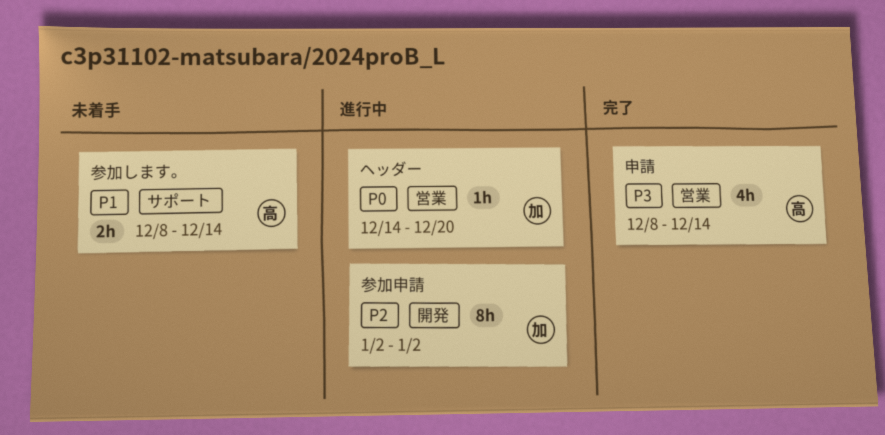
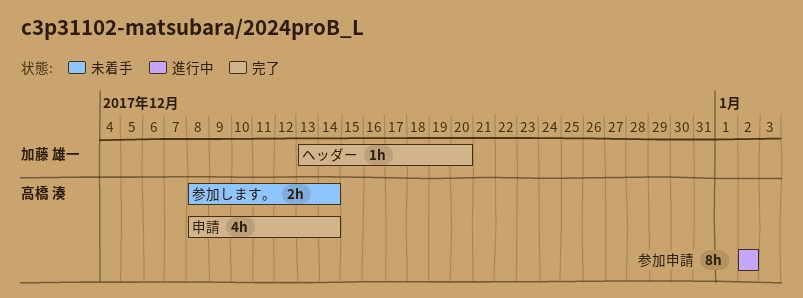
ヘッダー, status: 進行中 -> 完了
ヘッダー, start: Dec 14 -> Dec 13
参加申請, owner: 加藤 雄一 -> 高橋 湊

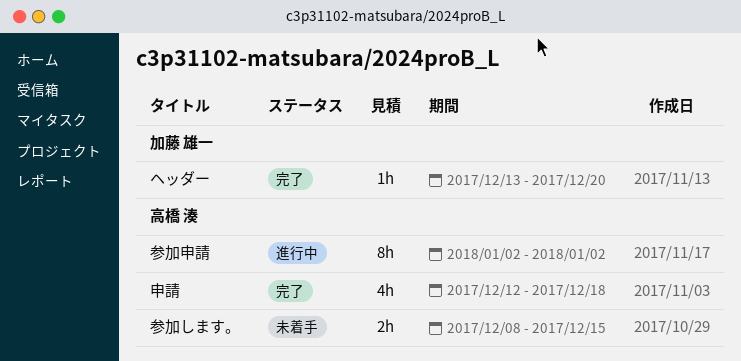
参加します。, due: Dec 14 -> Dec 15
申請, start: Dec 8 -> Dec 12
申請, due: Dec 14 -> Dec 18

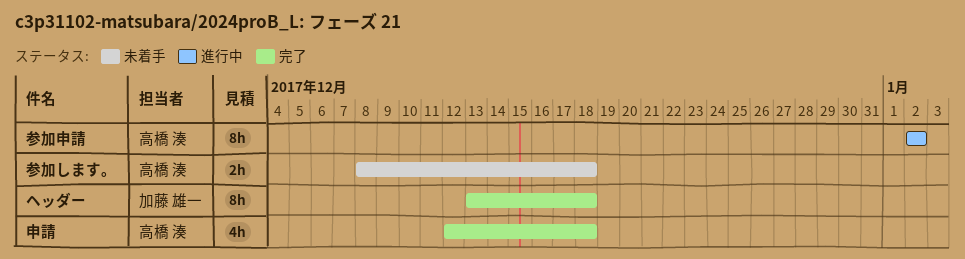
ヘッダー, estimate: 1h -> 8h
ヘッダー, due: Dec 20 -> Dec 18
参加します。, due: Dec 15 -> Dec 18

